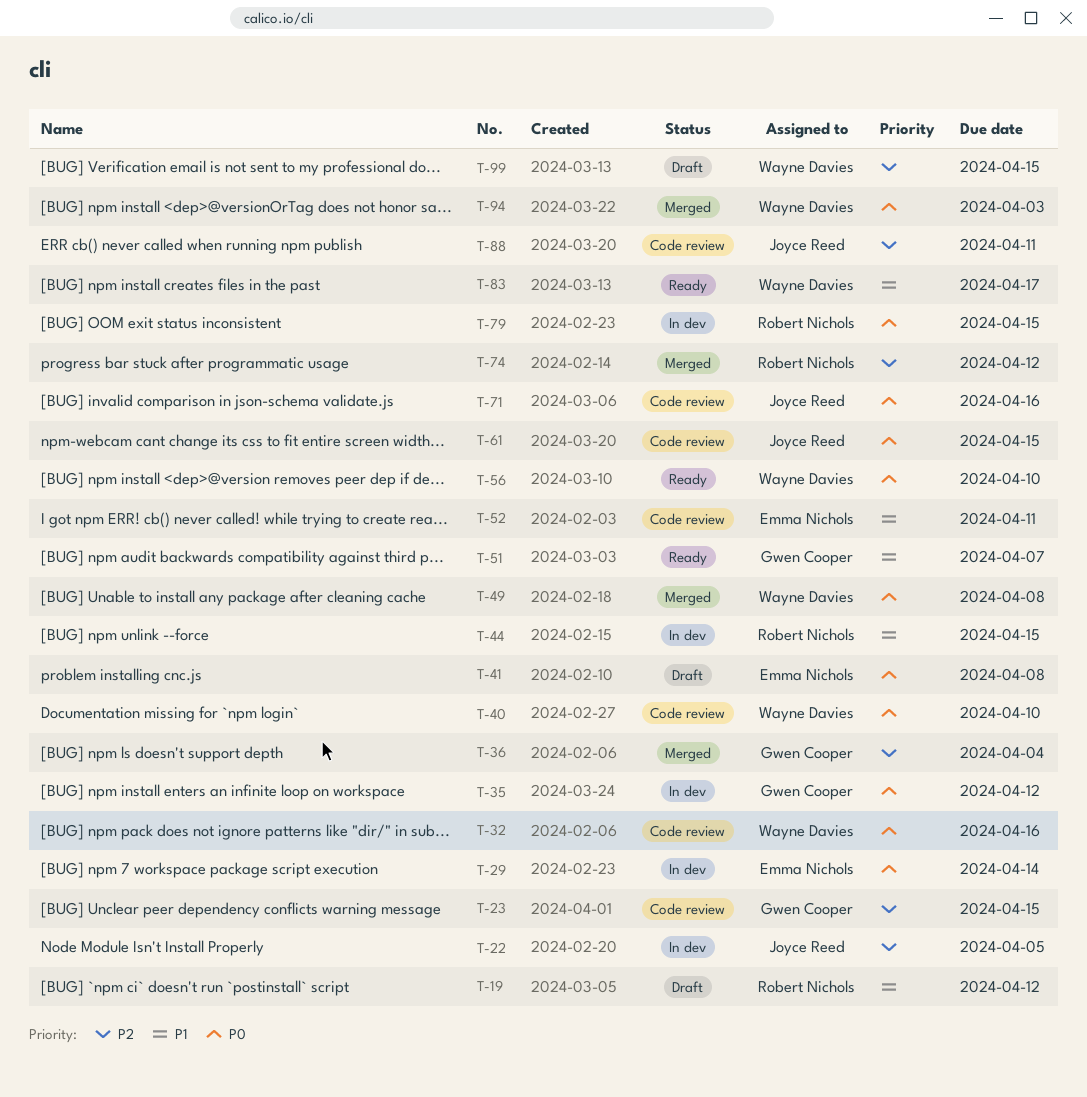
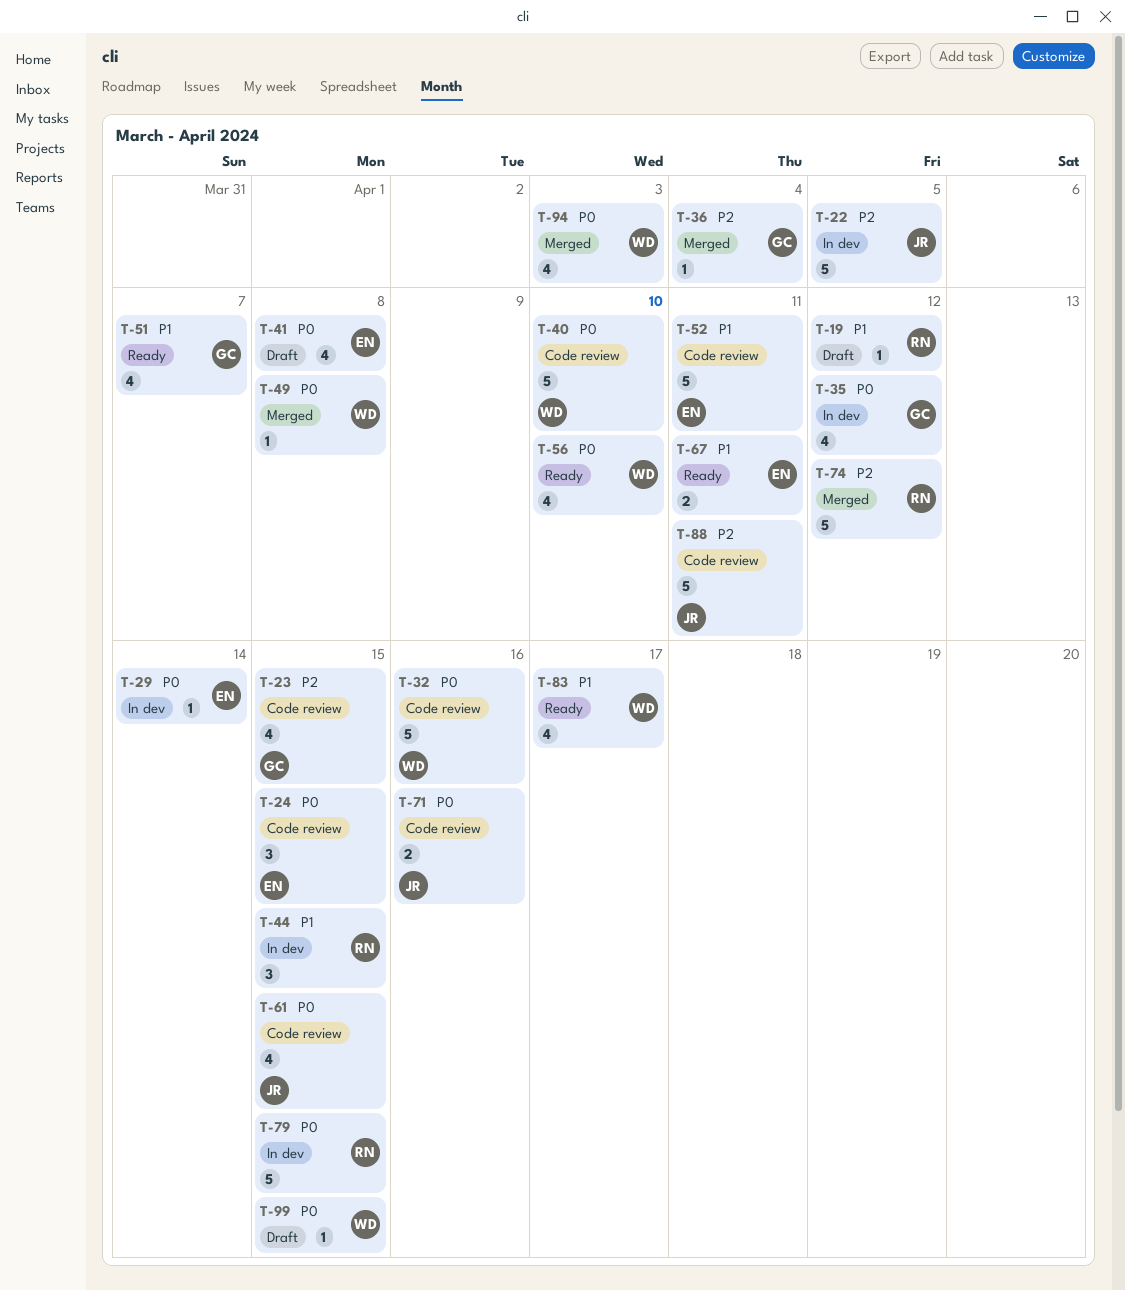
T-24: none -> present
T-67: none -> present
T-99, priority: P2 -> P0

